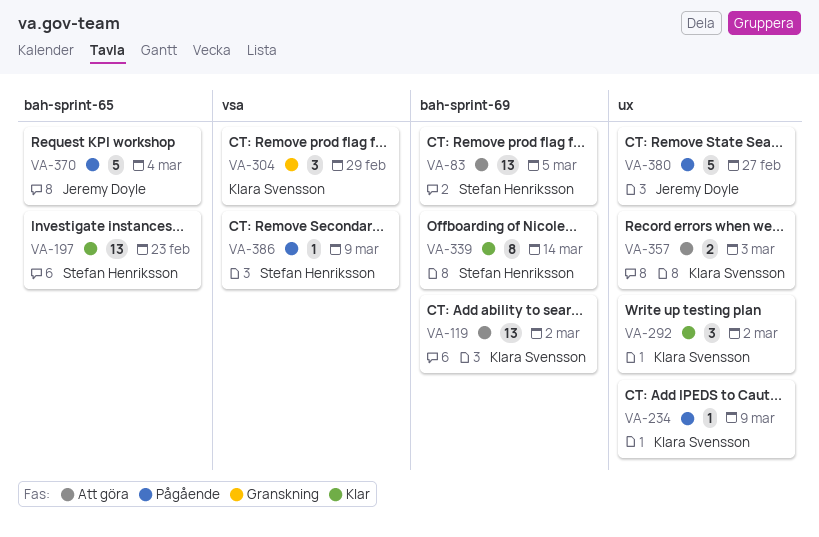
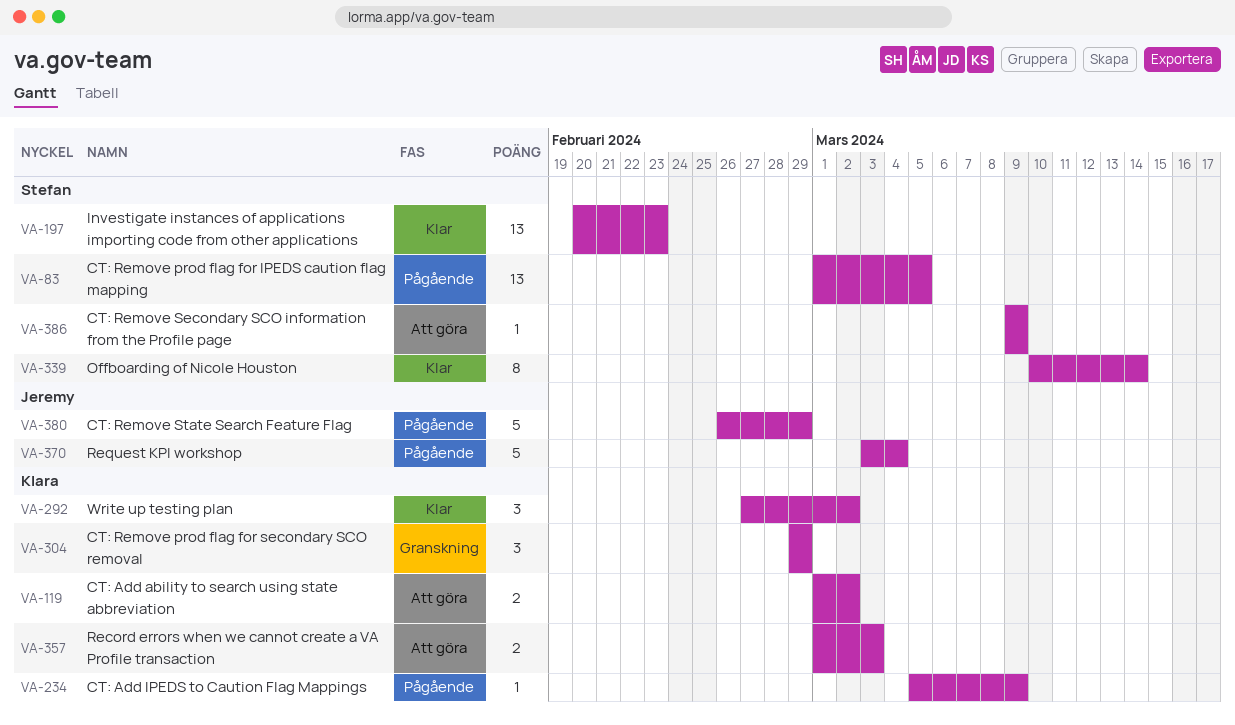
VA-83, status: Att göra -> Pågående
VA-119, estimate: 13 -> 2
VA-380, due: Feb 27 -> Feb 29
VA-386, status: Pågående -> Att göra

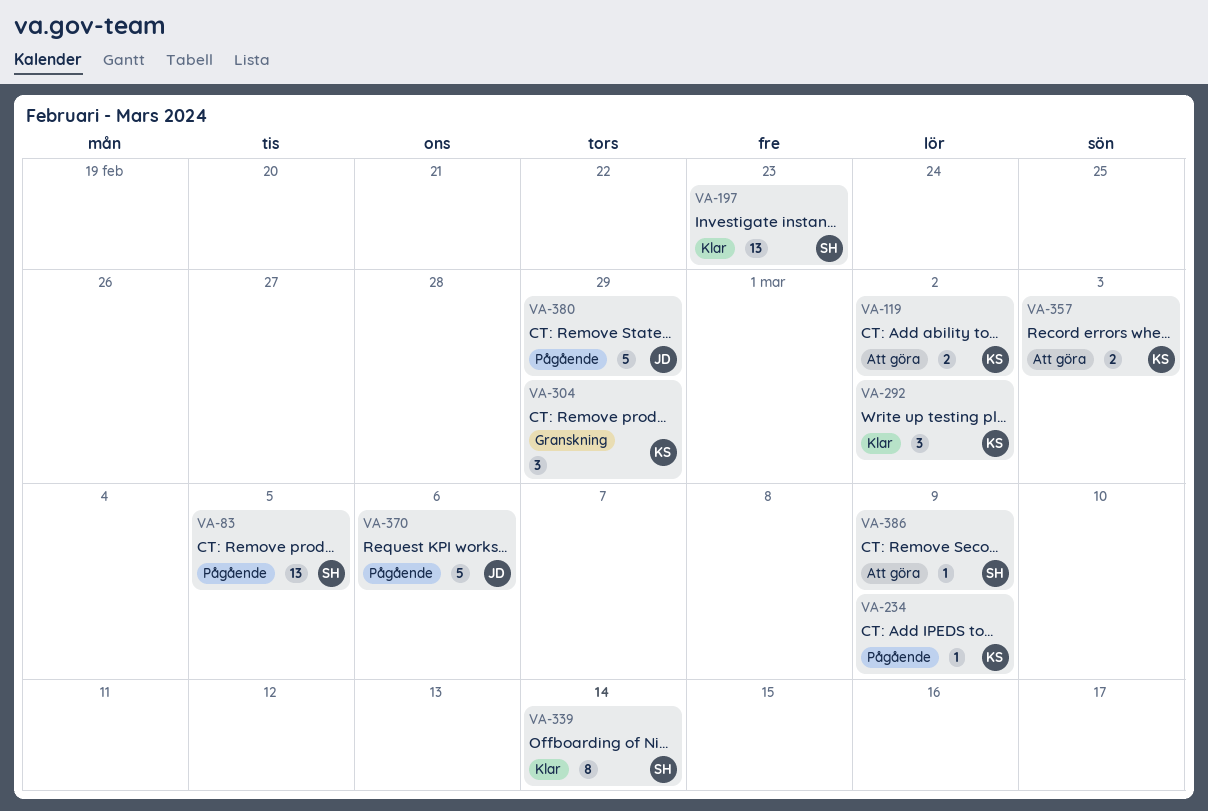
VA-370, due: Mar 4 -> Mar 6

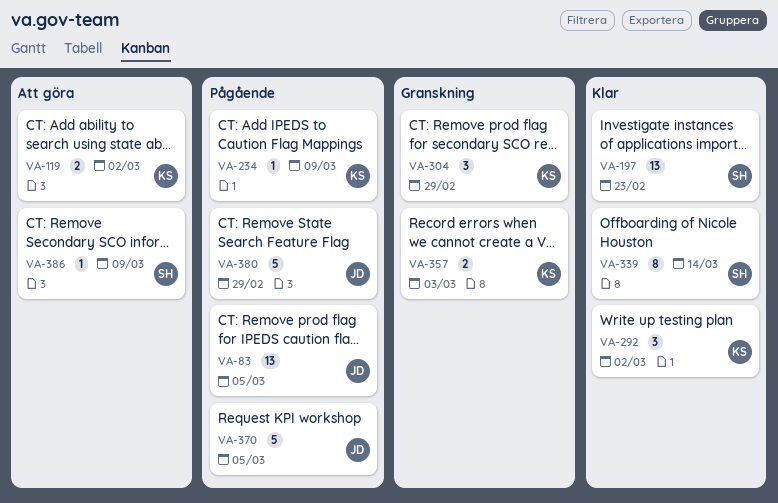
VA-83, owner: SH -> JD
VA-357, status: Att göra -> Granskning
VA-370, due: Mar 6 -> Mar 5

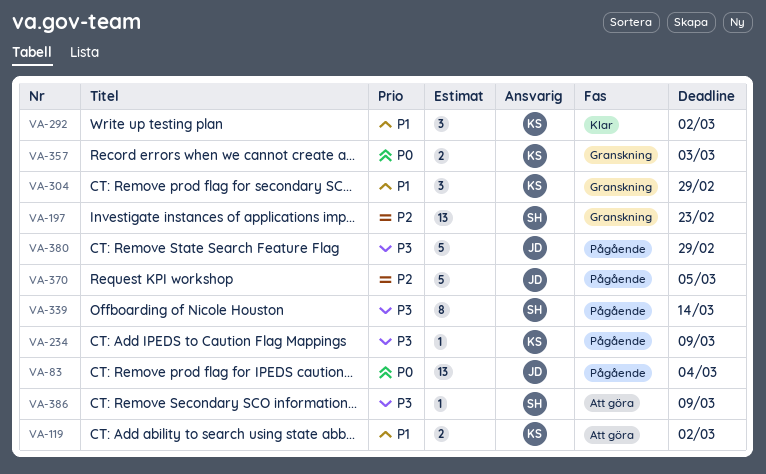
VA-83, due: Mar 5 -> Mar 4
VA-197, status: Klar -> Granskning
VA-339, status: Klar -> Pågående

